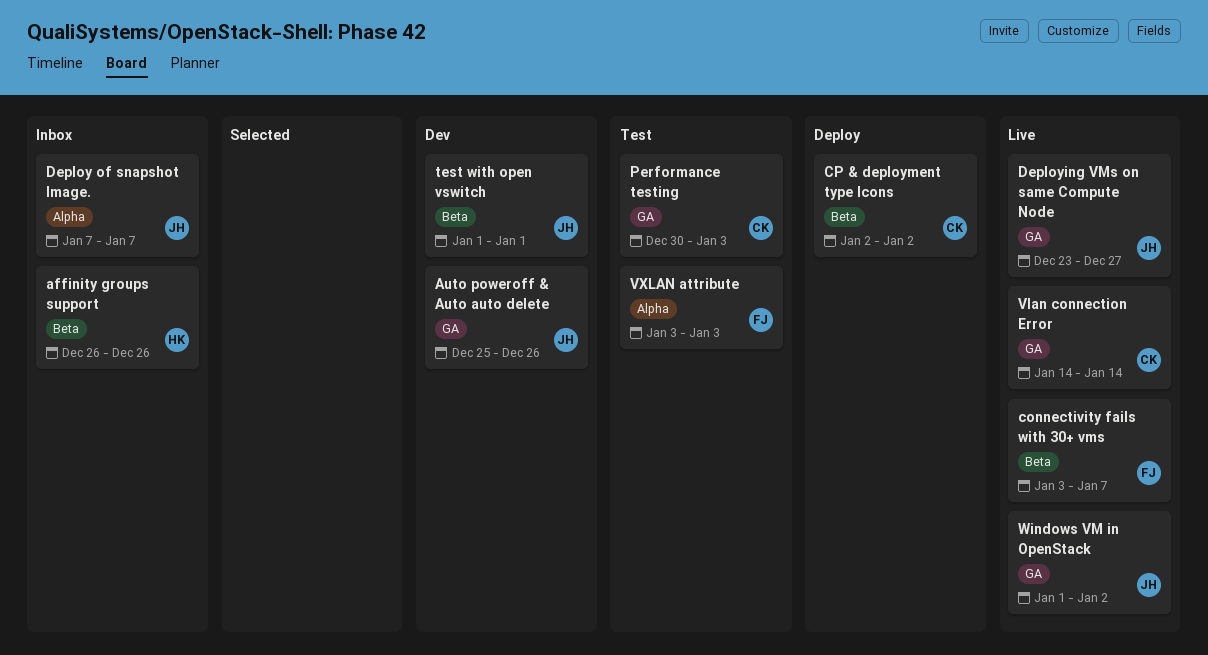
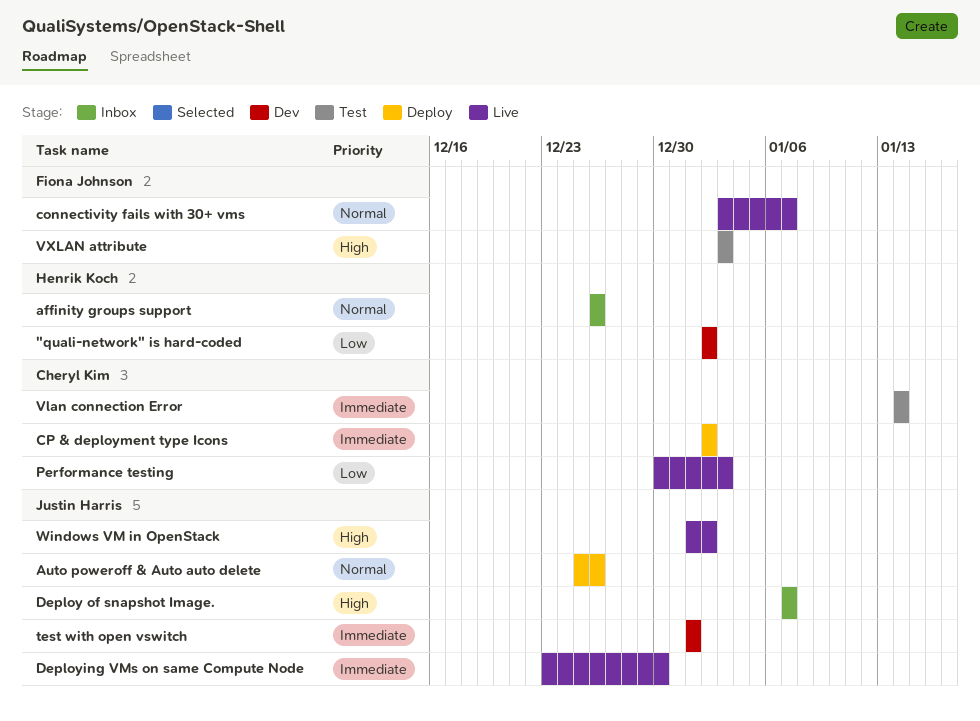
"quali-network" is hard-coded: none -> present
Auto poweroff & Auto auto delete, status: Dev -> Deploy
Deploying VMs on same Compute Node, due: Dec 27 -> Dec 30
Performance testing, status: Test -> Live
Vlan connection Error, status: Live -> Test

